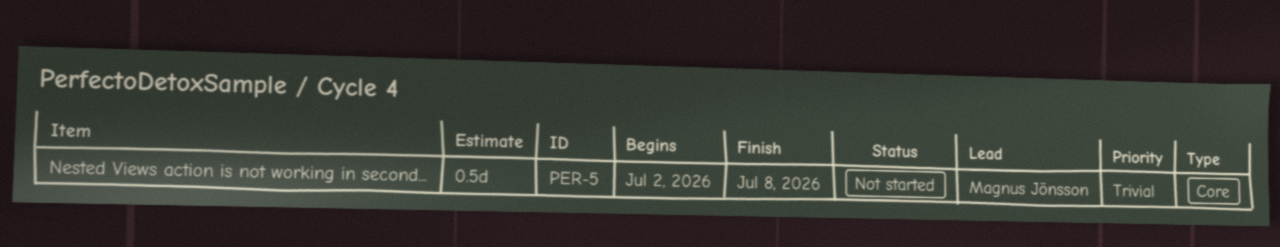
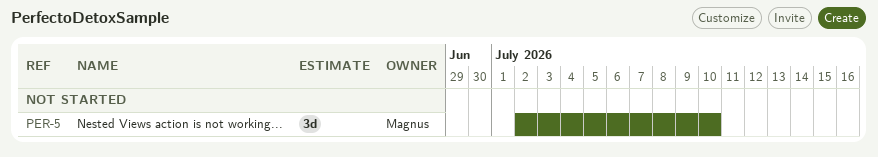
PER-5, estimate: 0.5d -> 3d
PER-5, due: Jul 8 -> Jul 10

